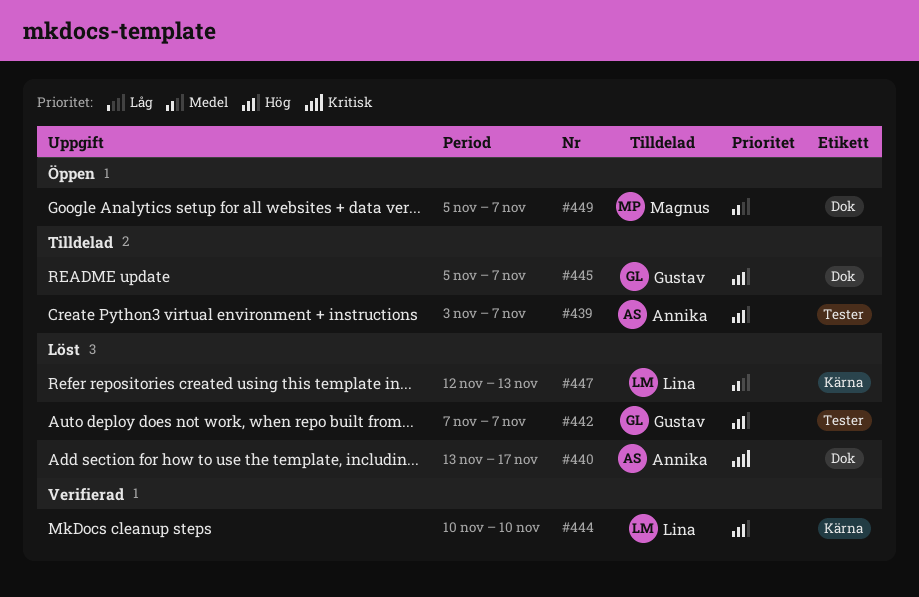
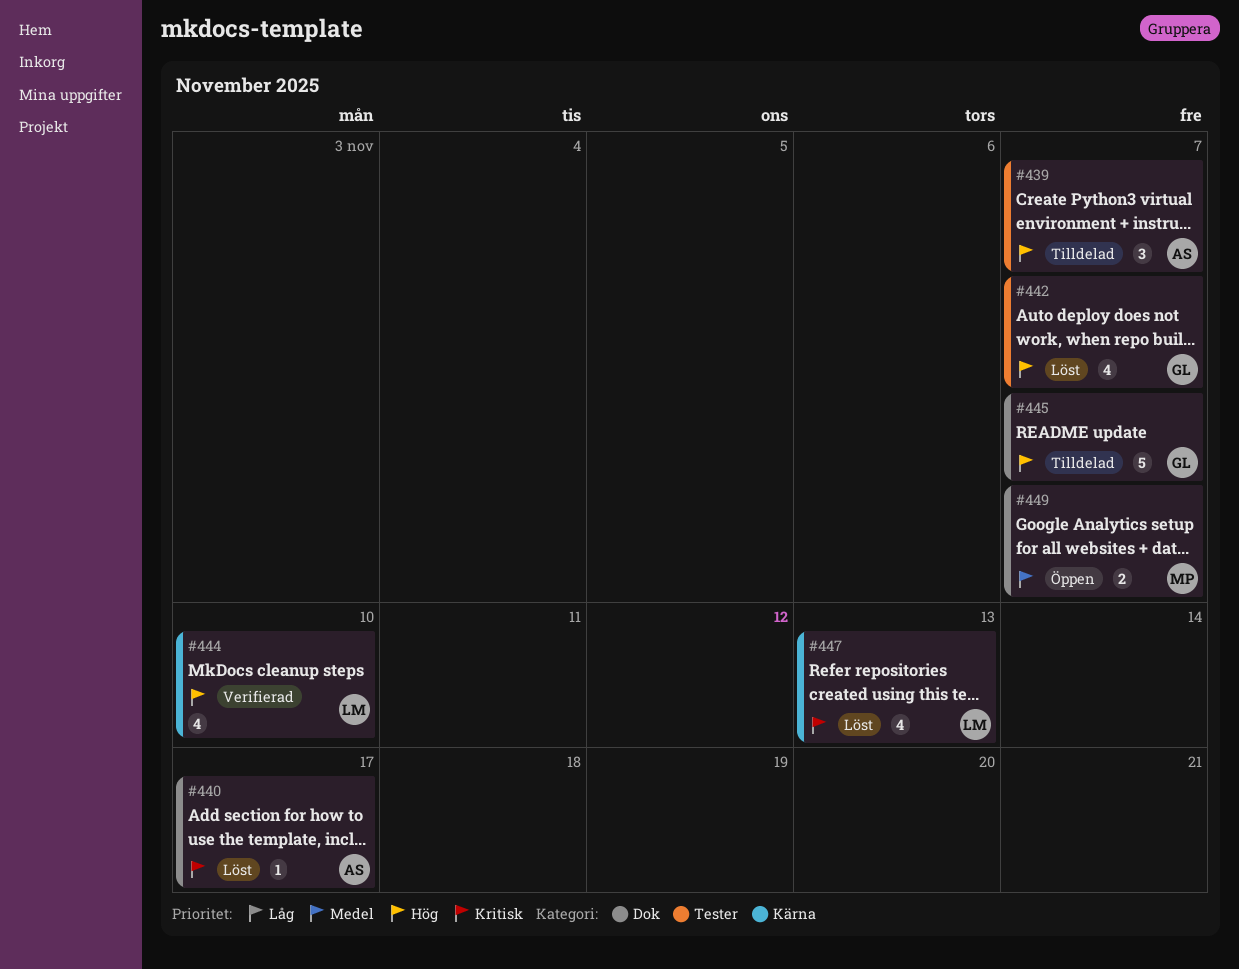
#447, priority: Medel -> Kritisk

